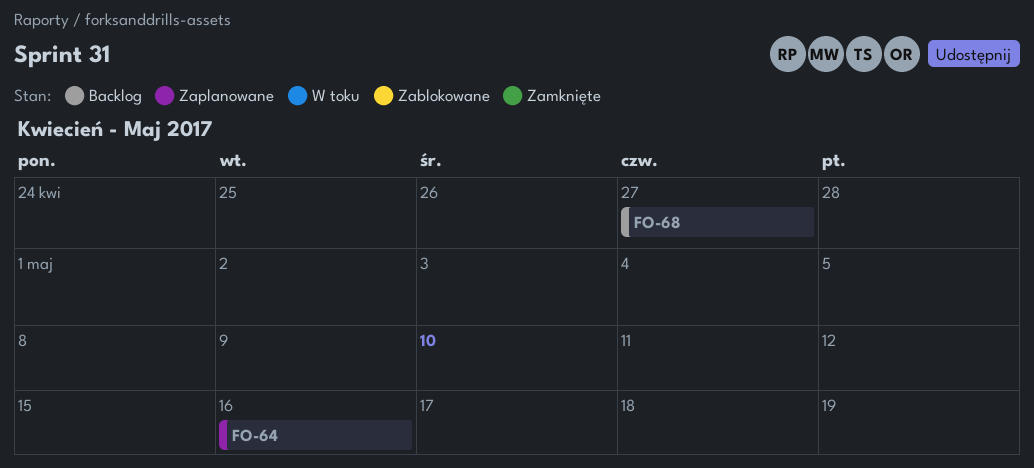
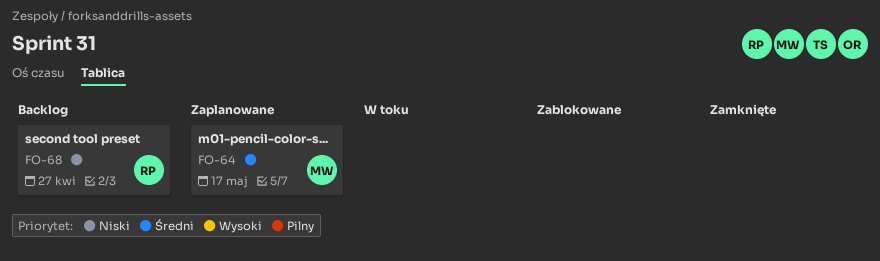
FO-64, due: May 16 -> May 17

